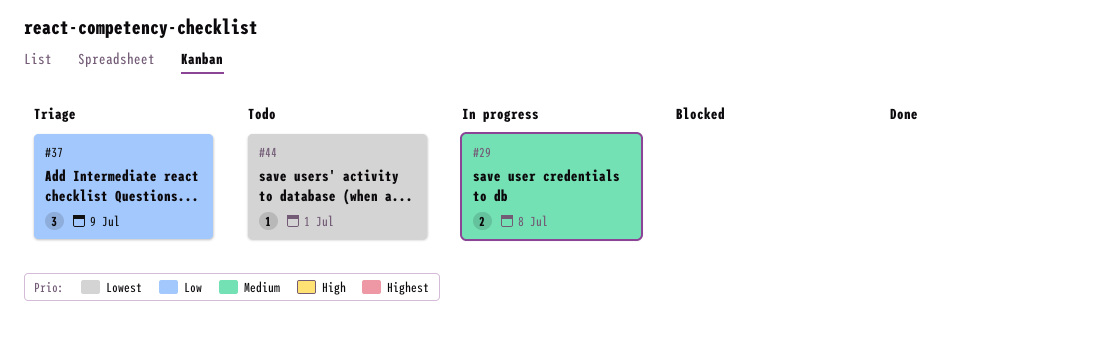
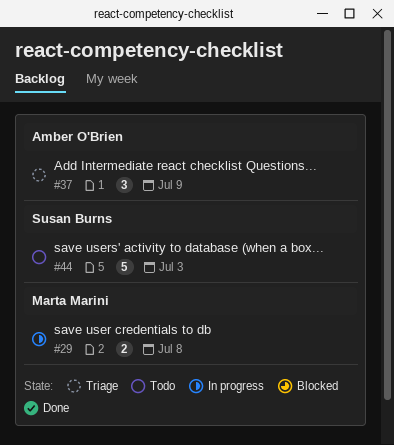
#44, estimate: 1 -> 5
#44, due: Jul 1 -> Jul 3

